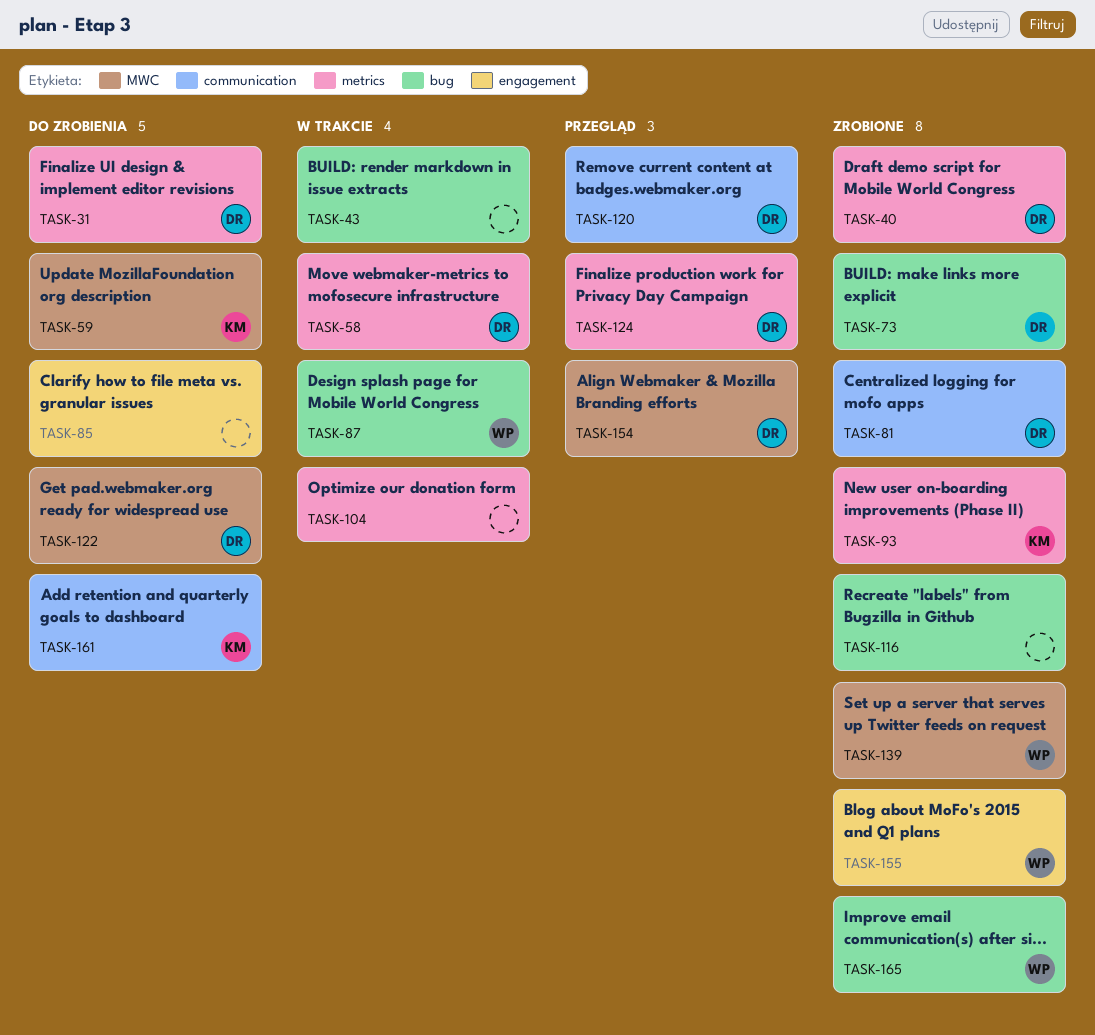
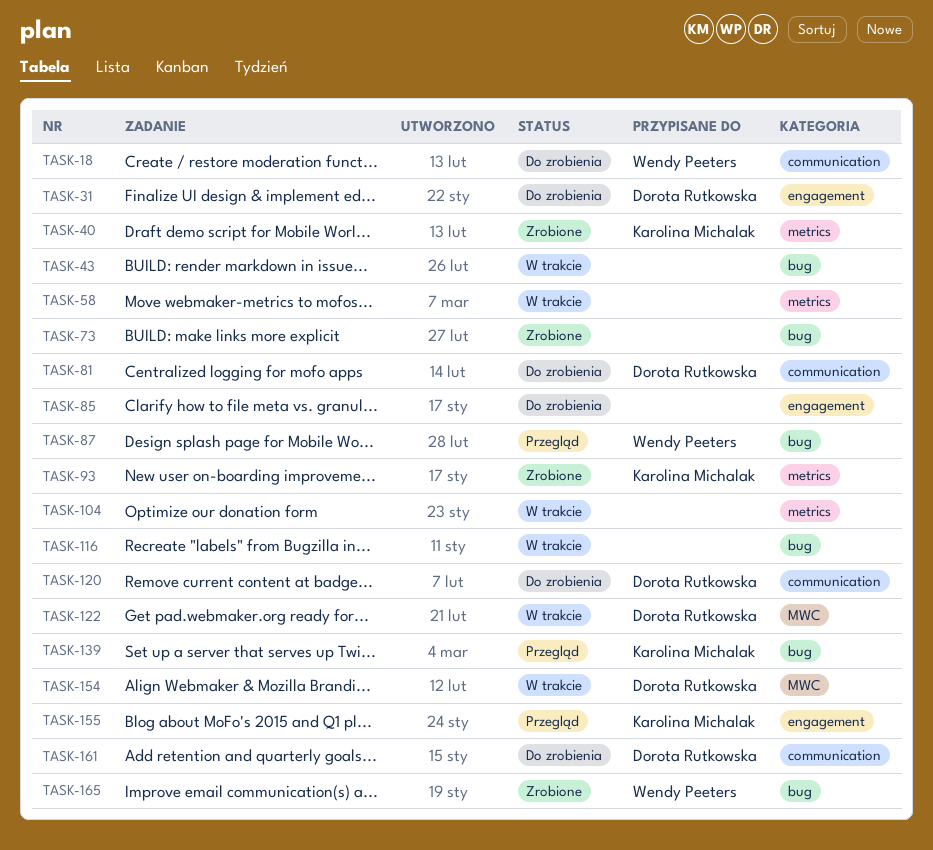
TASK-18: none -> present
TASK-31, label: metrics -> engagement
TASK-40, owner: Dorota Rutkowska -> Karolina Michalak
TASK-58, owner: Dorota Rutkowska -> none
TASK-59: present -> none
TASK-73, owner: Dorota Rutkowska -> none
TASK-81, status: Zrobione -> Do zrobienia
TASK-87, status: W trakcie -> Przegląd
TASK-116, status: Zrobione -> W trakcie
TASK-120, status: Przegląd -> Do zrobienia
TASK-122, status: Do zrobienia -> W trakcie
TASK-124: present -> none
TASK-139, status: Zrobione -> Przegląd
TASK-139, owner: Wendy Peeters -> Karolina Michalak
TASK-139, label: MWC -> bug
TASK-154, status: Przegląd -> W trakcie
TASK-155, status: Zrobione -> Przegląd
TASK-155, owner: Wendy Peeters -> Karolina Michalak
TASK-161, owner: Karolina Michalak -> Dorota Rutkowska

